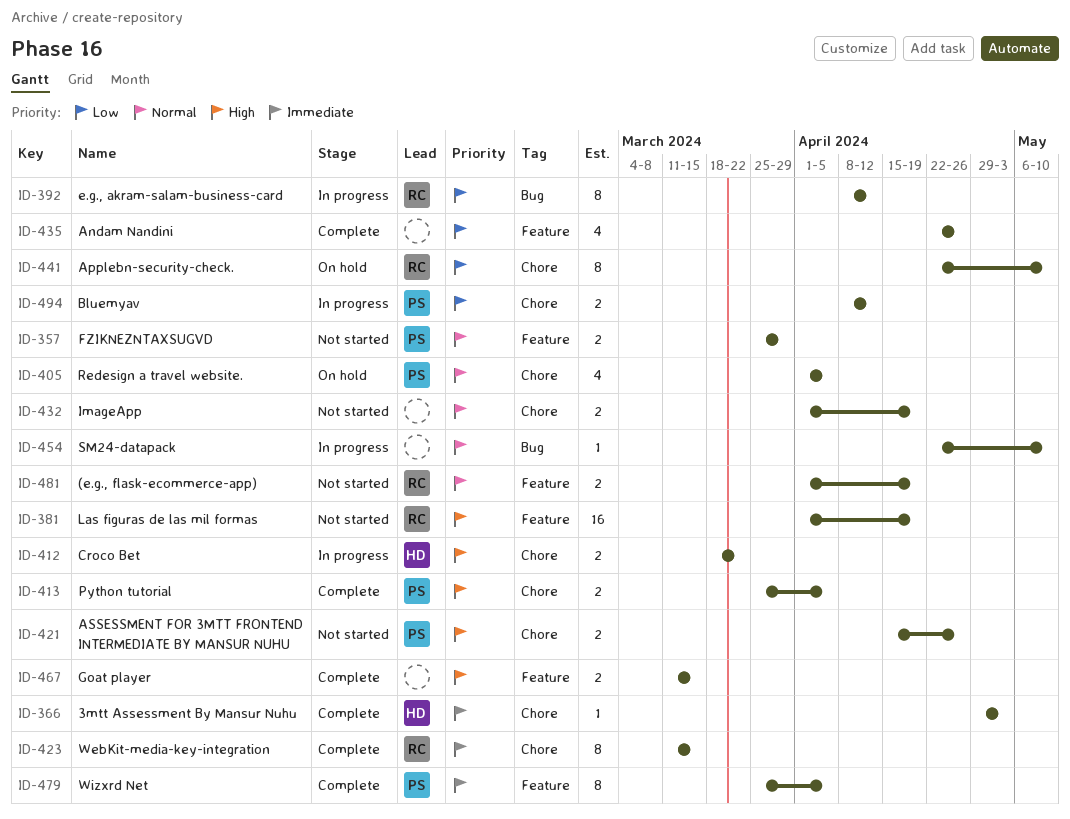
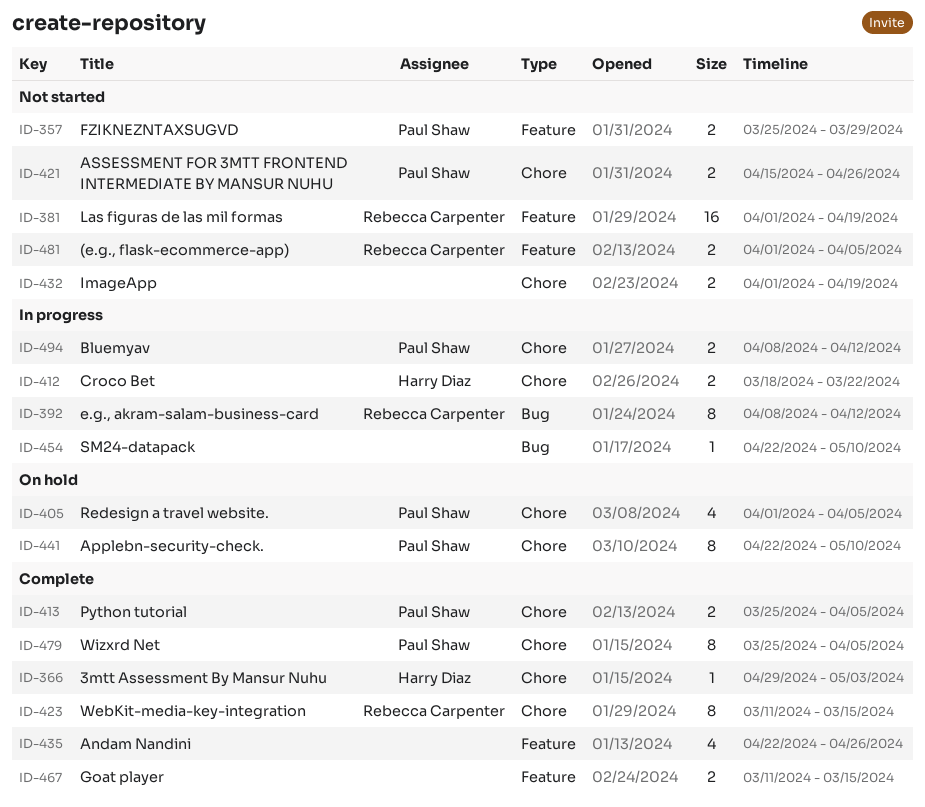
ID-441, owner: Rebecca Carpenter -> Paul Shaw
ID-479, label: Feature -> Chore
ID-481, due: Apr 19 -> Apr 5

